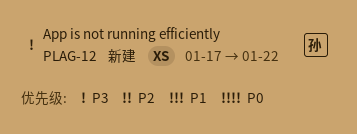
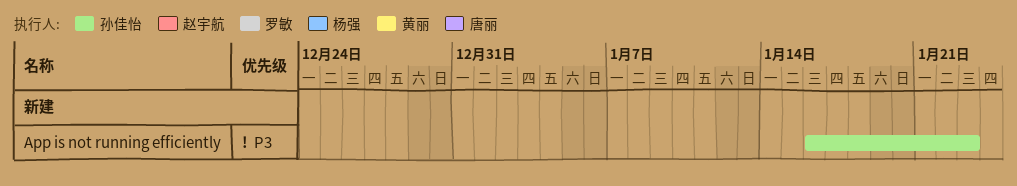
App is not running efficiently, start: Jan 17 -> Jan 16
App is not running efficiently, due: Jan 22 -> Jan 23

